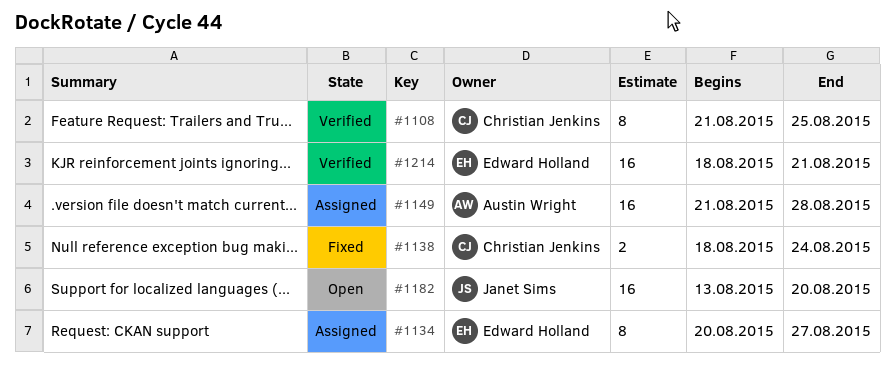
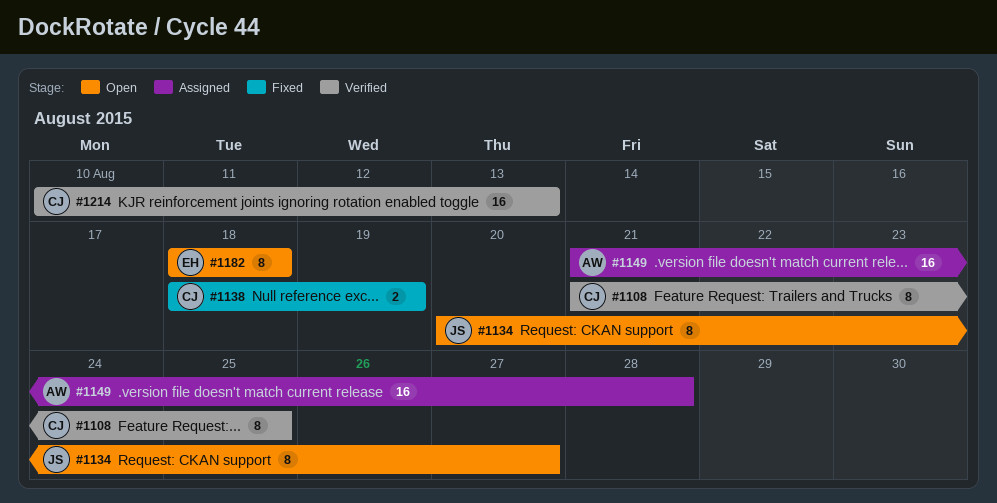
#1134, status: Assigned -> Open
#1134, owner: Edward Holland -> Janet Sims
#1138, due: Aug 24 -> Aug 19
#1182, owner: Janet Sims -> Edward Holland
#1182, estimate: 16 -> 8
#1182, start: Aug 13 -> Aug 18
#1182, due: Aug 20 -> Aug 18
#1214, owner: Edward Holland -> Christian Jenkins
#1214, start: Aug 18 -> Aug 10
#1214, due: Aug 21 -> Aug 13

